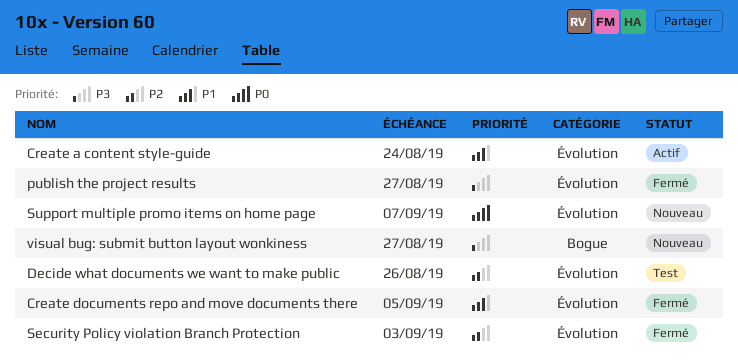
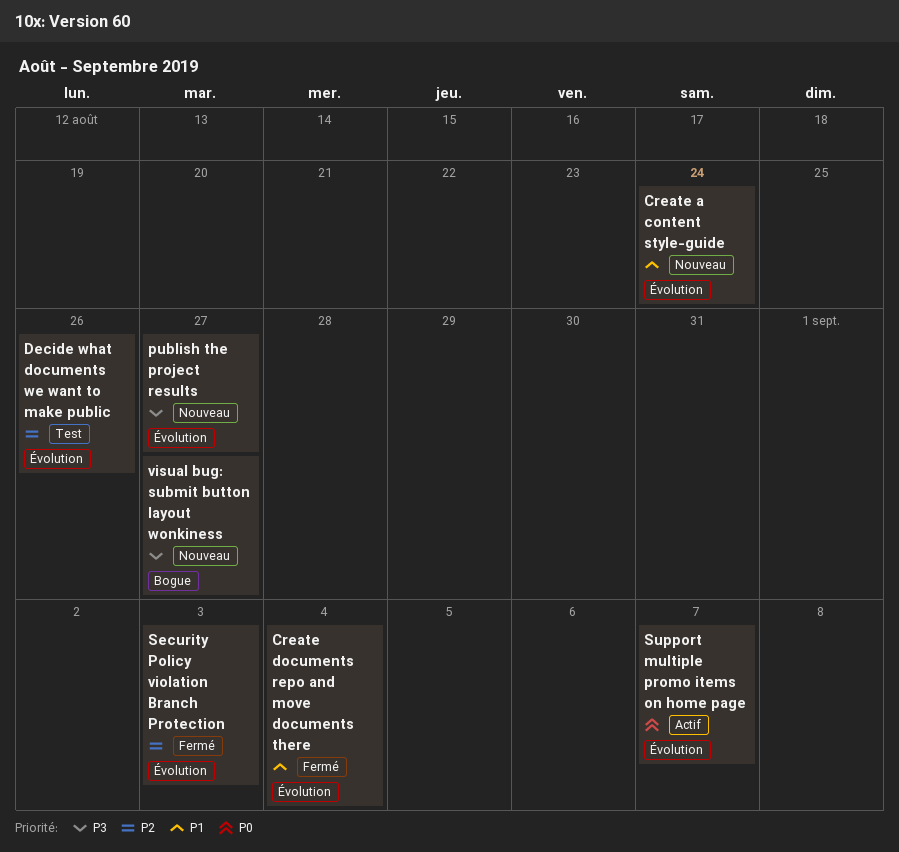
Create a content style-guide, status: Actif -> Nouveau
Create documents repo and move documents there, due: Sep 5 -> Sep 4
publish the project results, status: Fermé -> Nouveau
Support multiple promo items on home page, status: Nouveau -> Actif

